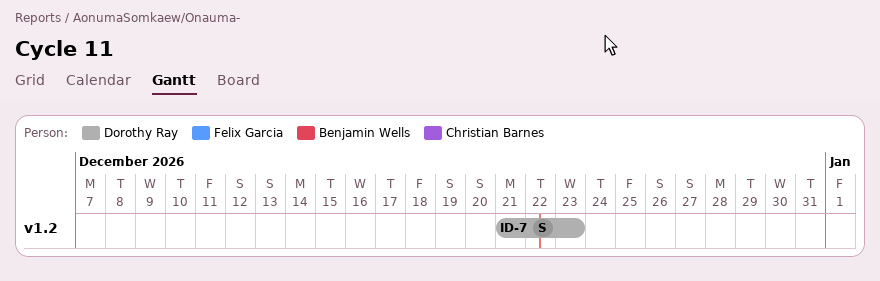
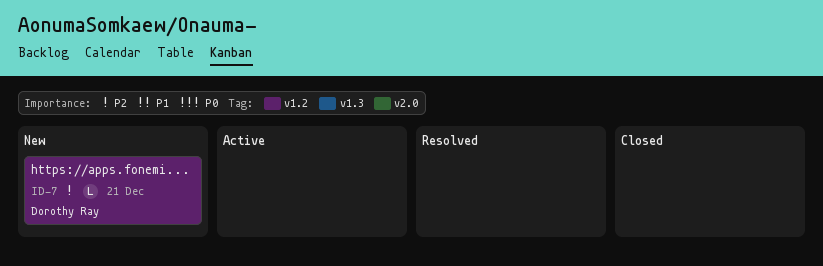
ID-7, estimate: S -> L
ID-7, due: Dec 23 -> Dec 21

